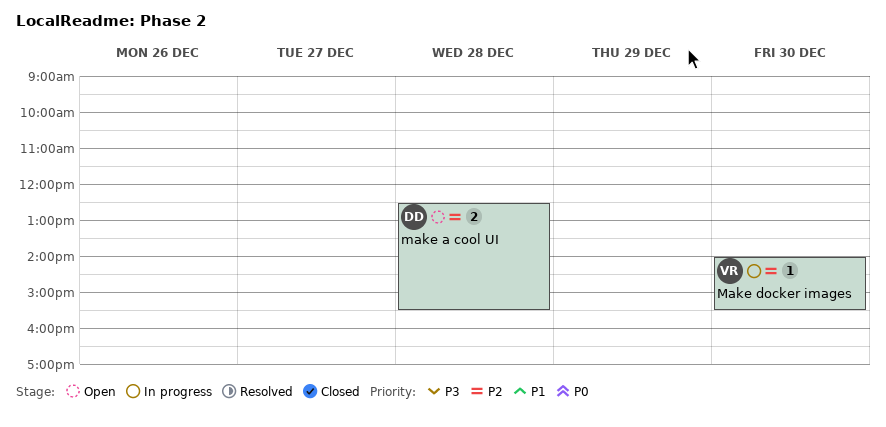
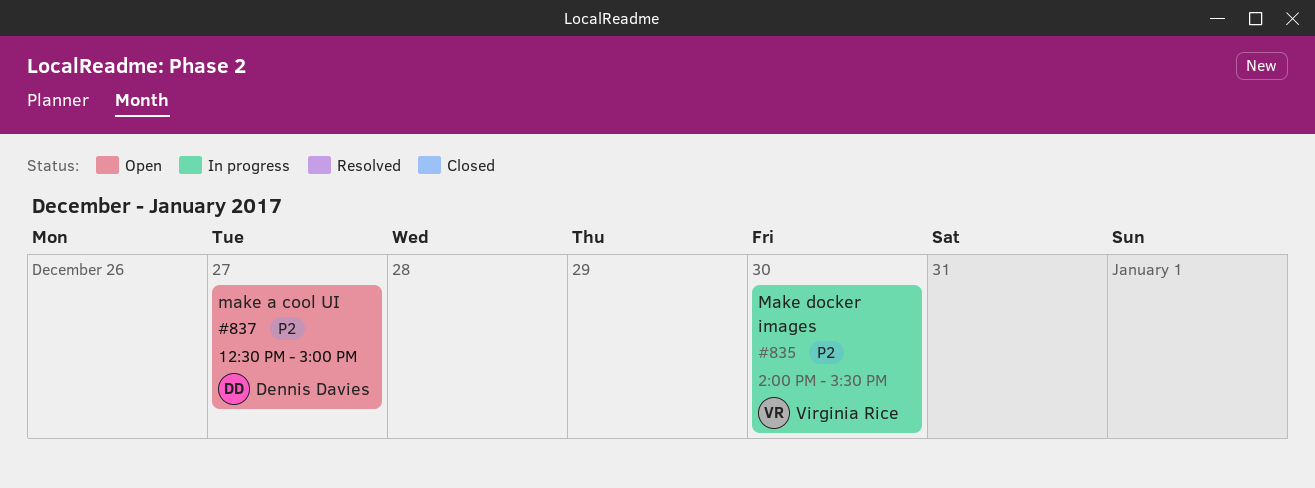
make a cool UI, day: Dec 28 -> Dec 27
make a cool UI, ends: 15:30 -> 15:00

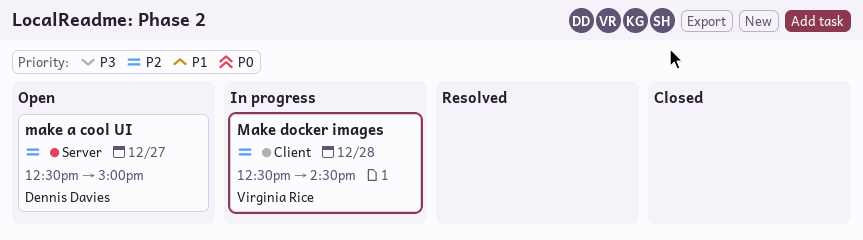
Make docker images, day: Dec 30 -> Dec 28
Make docker images, begins: 14:00 -> 12:30
Make docker images, ends: 15:30 -> 14:30

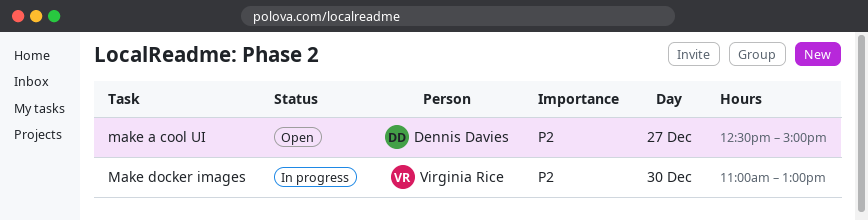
Make docker images, day: Dec 28 -> Dec 30
Make docker images, begins: 12:30 -> 11:00
Make docker images, ends: 14:30 -> 13:00

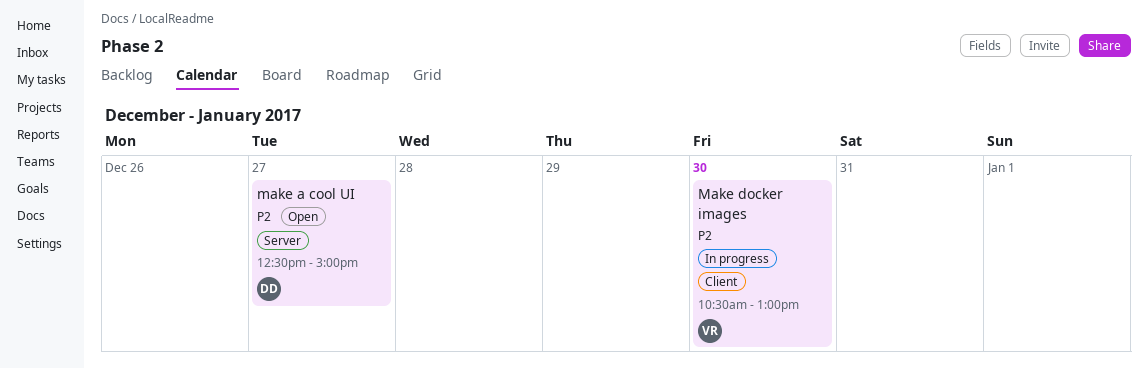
Make docker images, begins: 11:00 -> 10:30

